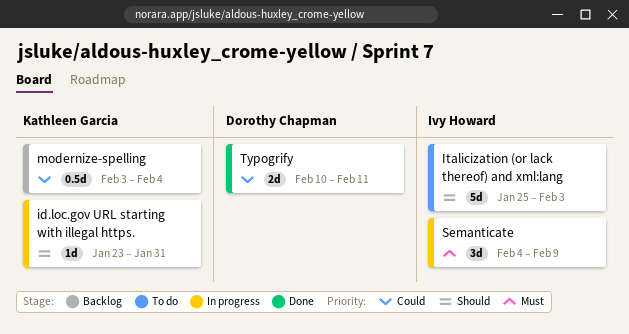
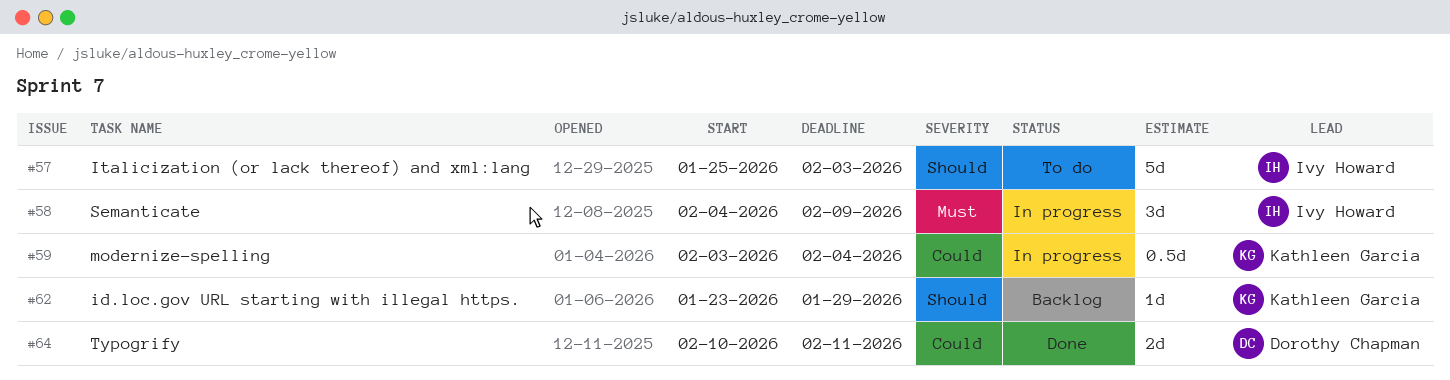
id.loc.gov URL starting with illegal https., status: In progress -> Backlog
id.loc.gov URL starting with illegal https., due: Jan 31 -> Jan 29
modernize-spelling, status: Backlog -> In progress

